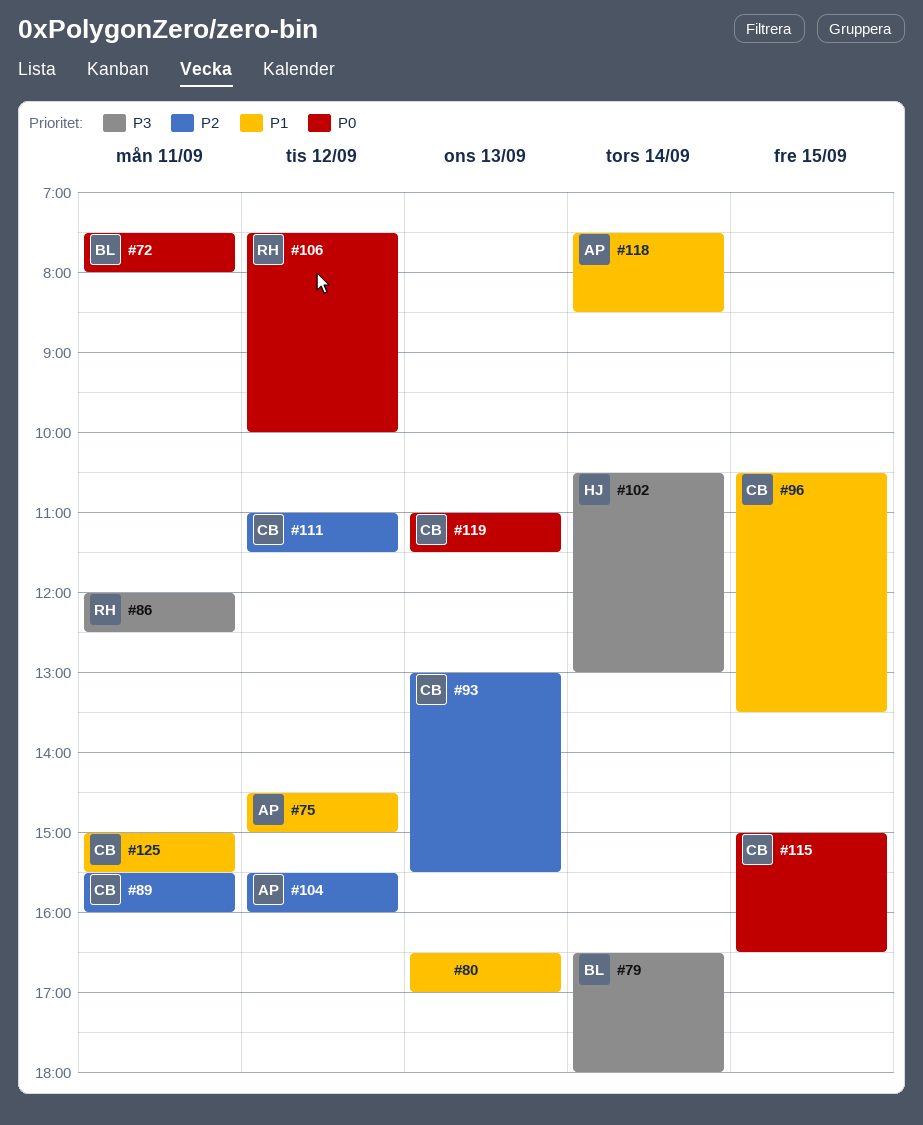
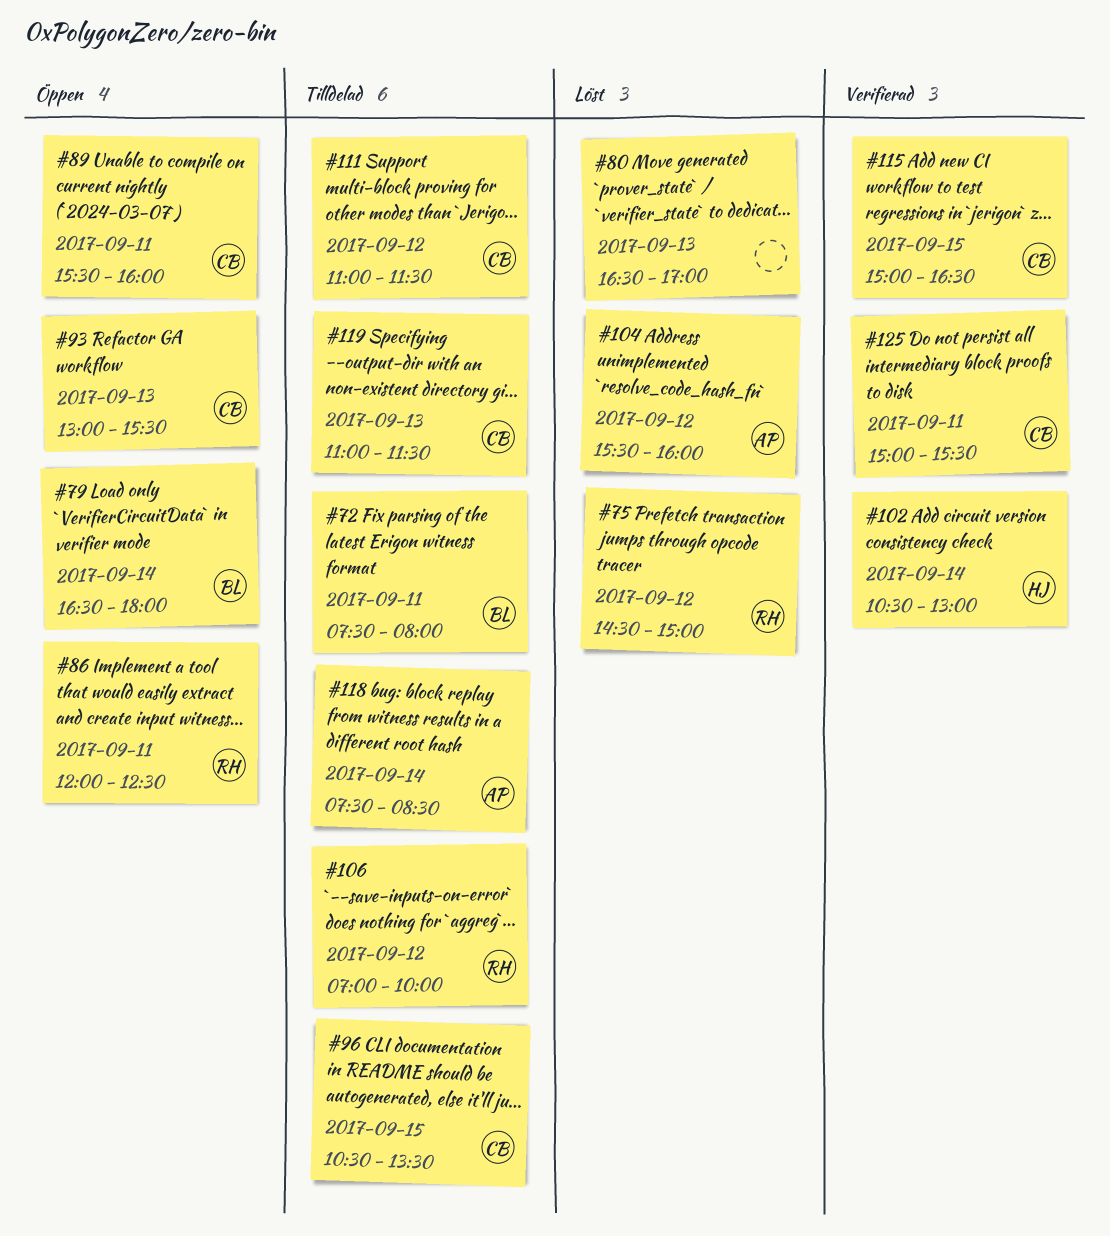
#75, owner: AP -> RH
#106, begins: 07:30 -> 07:00

